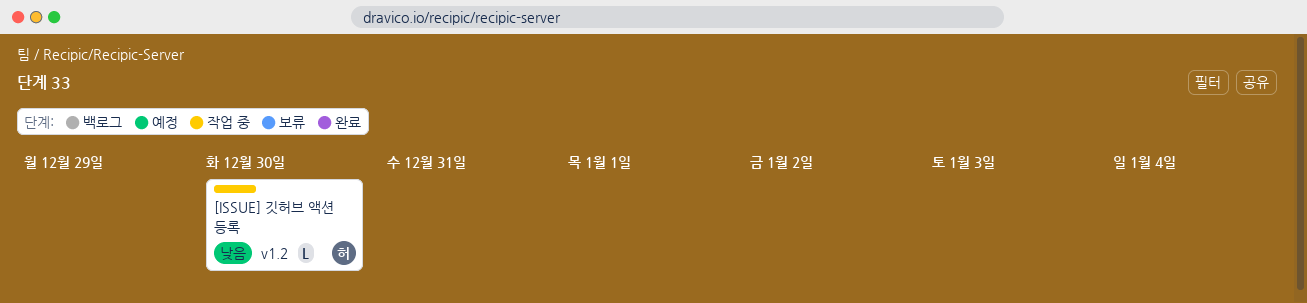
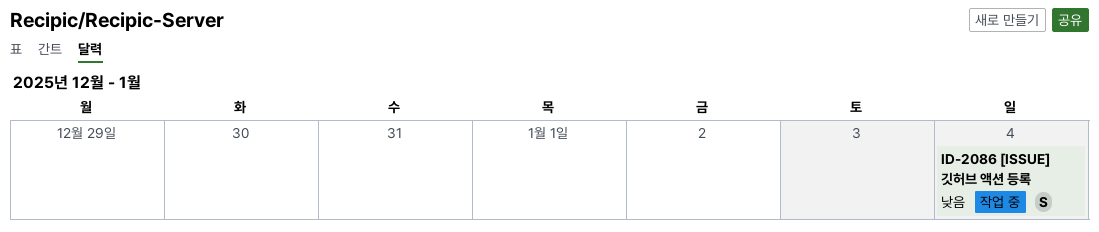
[ISSUE] 깃허브 액션 등록, estimate: L -> S
[ISSUE] 깃허브 액션 등록, due: Dec 30 -> Jan 4

